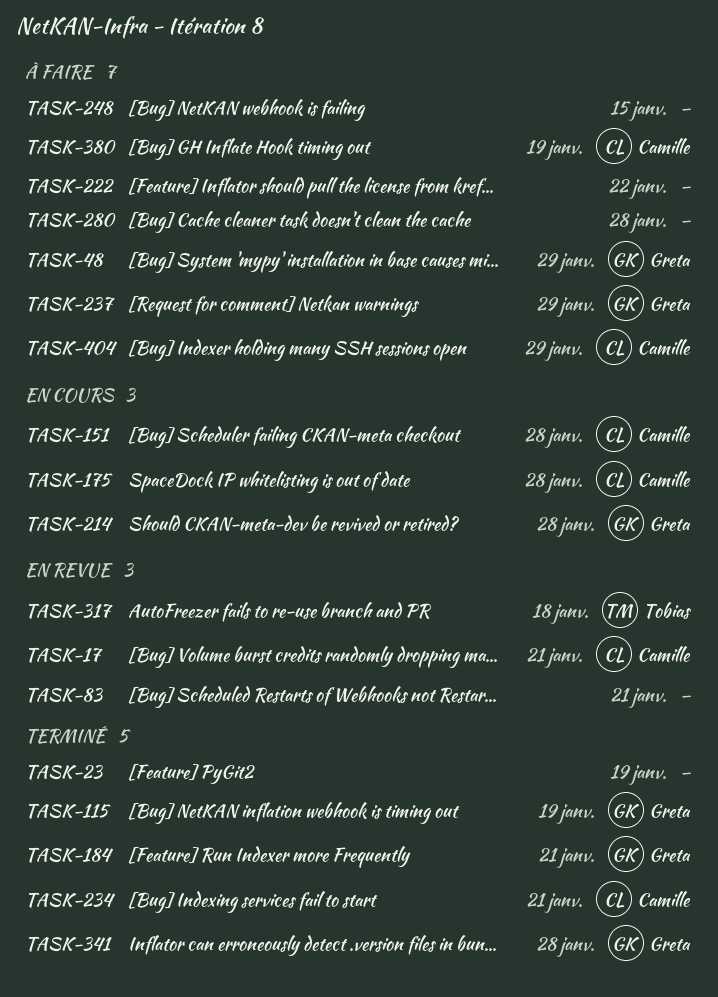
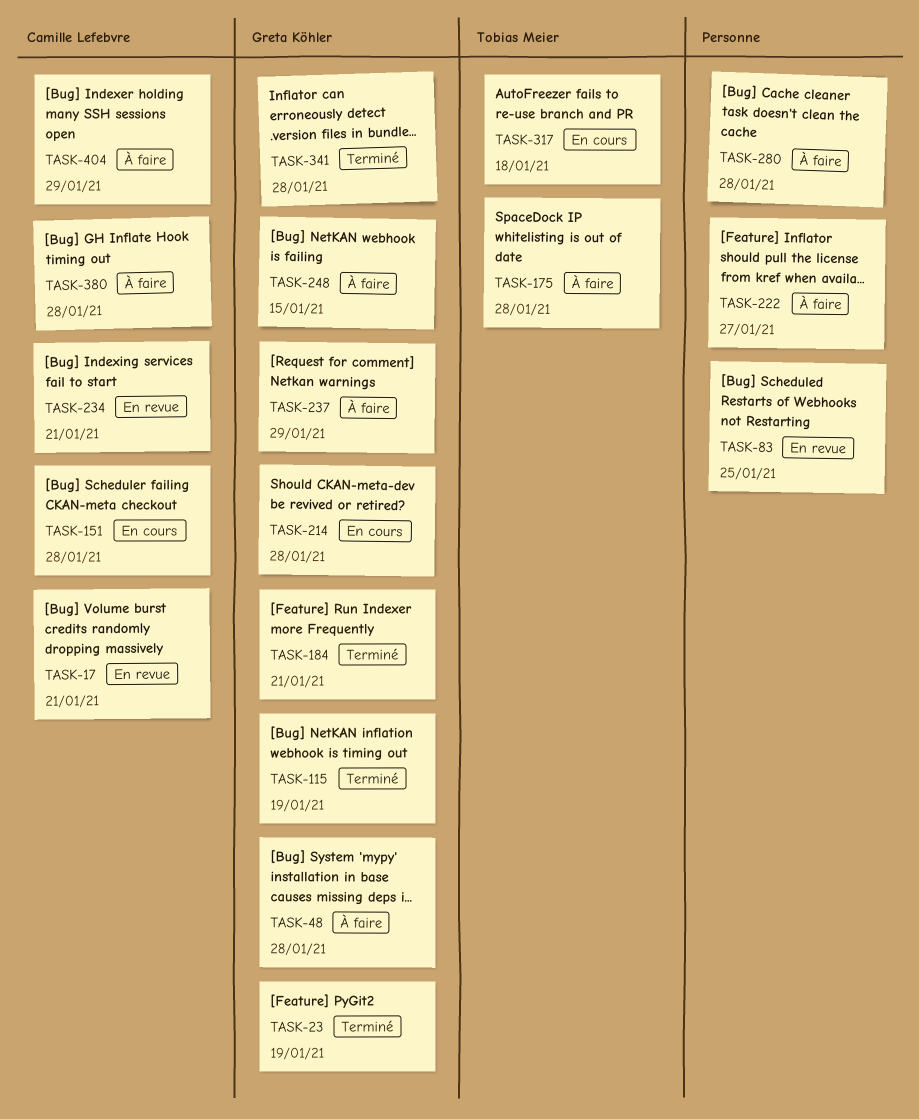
TASK-23, owner: none -> Greta Köhler
TASK-48, due: Jan 29 -> Jan 28
TASK-83, due: Jan 21 -> Jan 25
TASK-175, status: En cours -> À faire
TASK-175, owner: Camille Lefebvre -> Tobias Meier
TASK-222, due: Jan 22 -> Jan 27
TASK-234, status: Terminé -> En revue
TASK-248, owner: none -> Greta Köhler
TASK-317, status: En revue -> En cours
TASK-380, due: Jan 19 -> Jan 28

